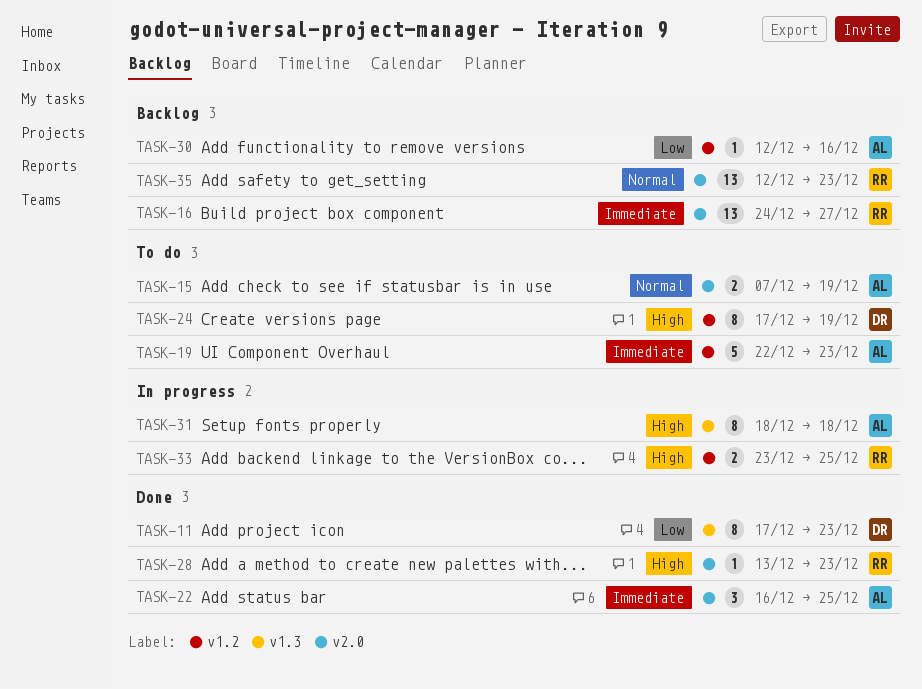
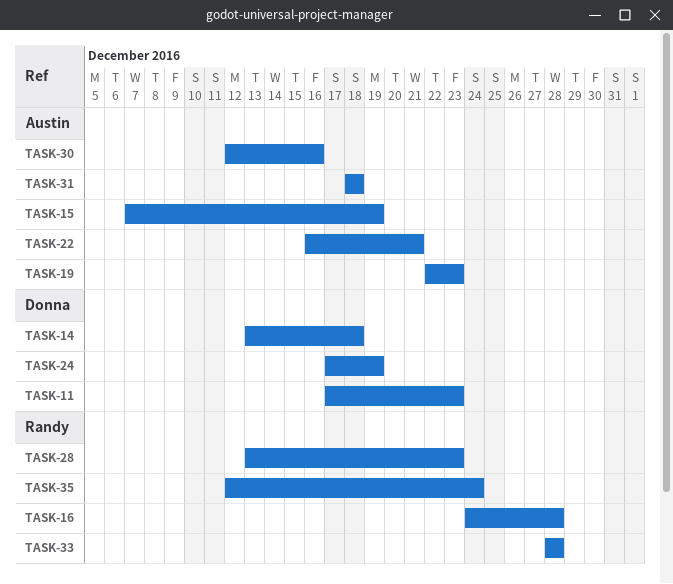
TASK-14: none -> present
TASK-16, due: Dec 27 -> Dec 28
TASK-22, due: Dec 25 -> Dec 21
TASK-33, start: Dec 23 -> Dec 28
TASK-33, due: Dec 25 -> Dec 28
TASK-35, due: Dec 23 -> Dec 24

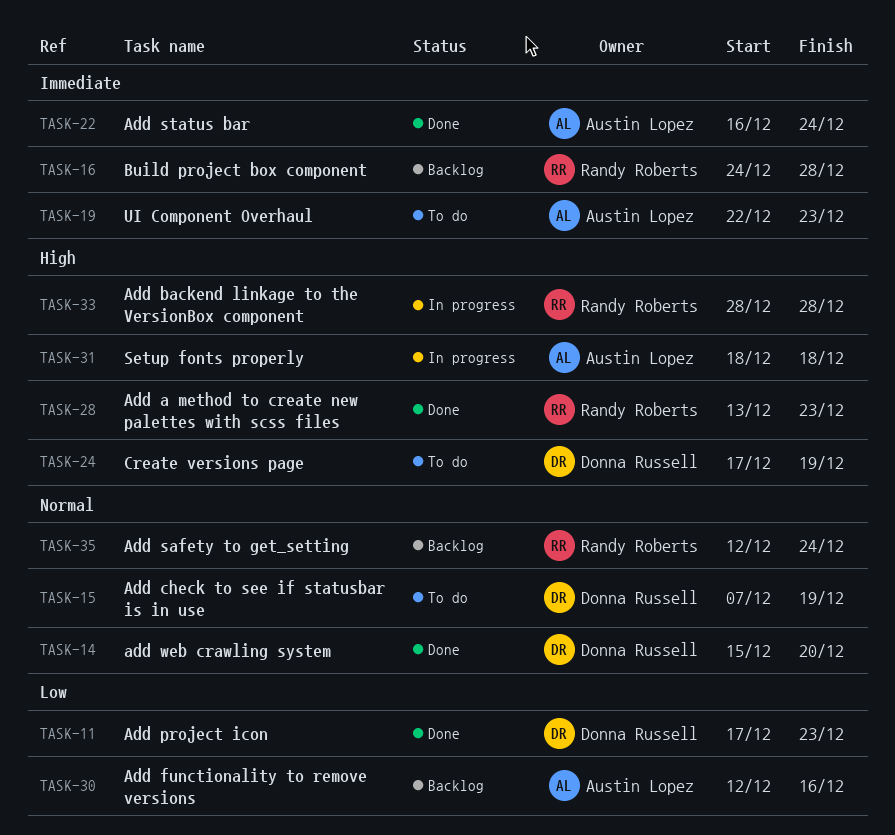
TASK-14, start: Dec 13 -> Dec 15
TASK-14, due: Dec 18 -> Dec 20
TASK-15, owner: Austin Lopez -> Donna Russell
TASK-22, due: Dec 21 -> Dec 24

